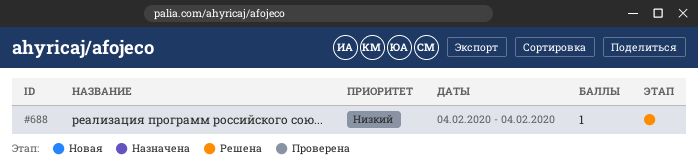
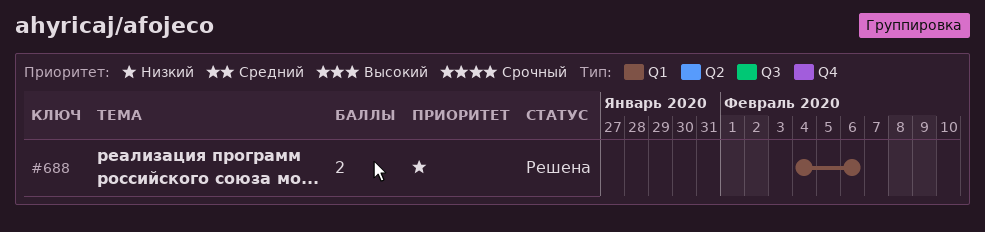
#688, estimate: 1 -> 2
#688, due: Feb 4 -> Feb 6

